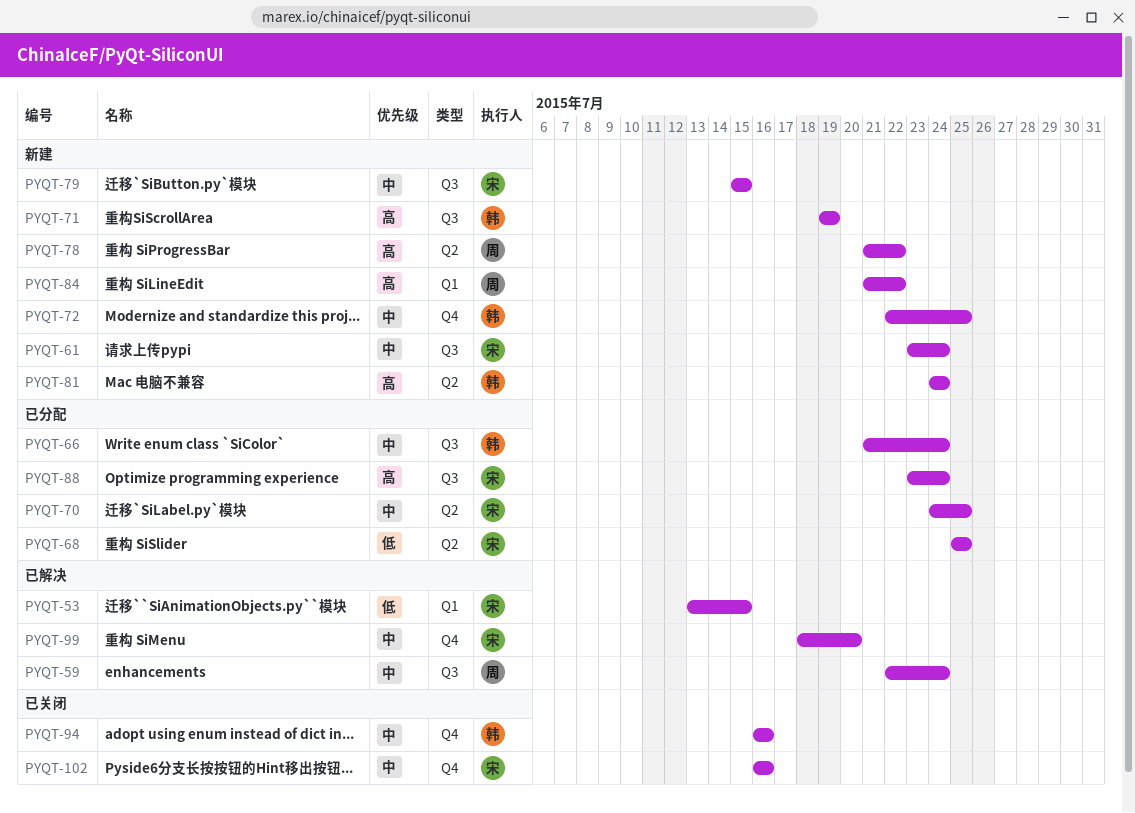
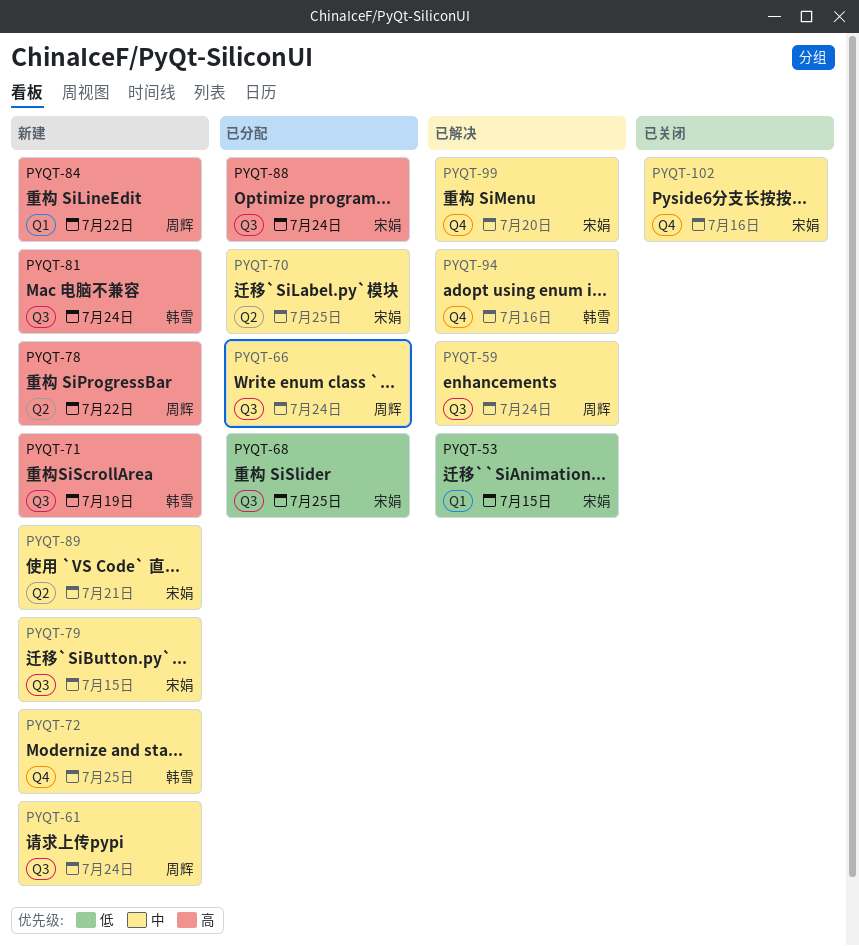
PYQT-61, owner: 宋娟 -> 周辉
PYQT-66, owner: 韩雪 -> 周辉
PYQT-68, label: Q2 -> Q3
PYQT-81, label: Q2 -> Q3
PYQT-89: none -> present
PYQT-94, status: 已关闭 -> 已解决

